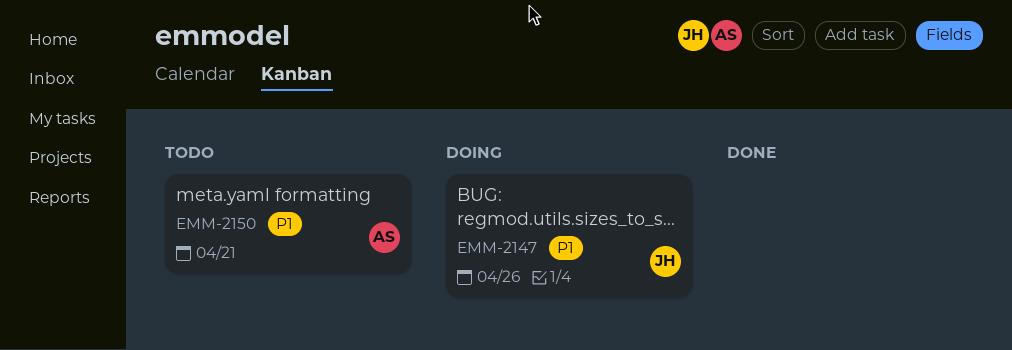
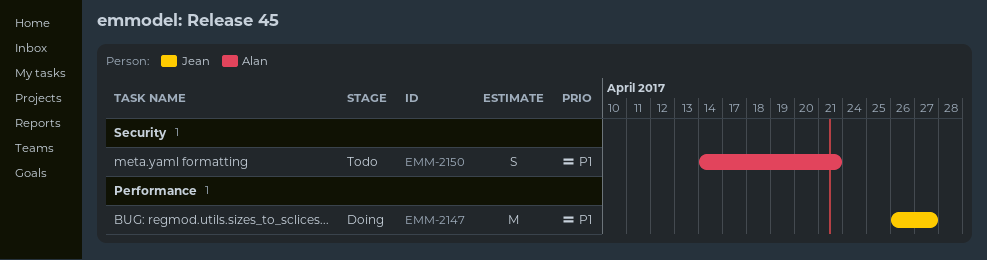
EMM-2147, due: Apr 26 -> Apr 27

